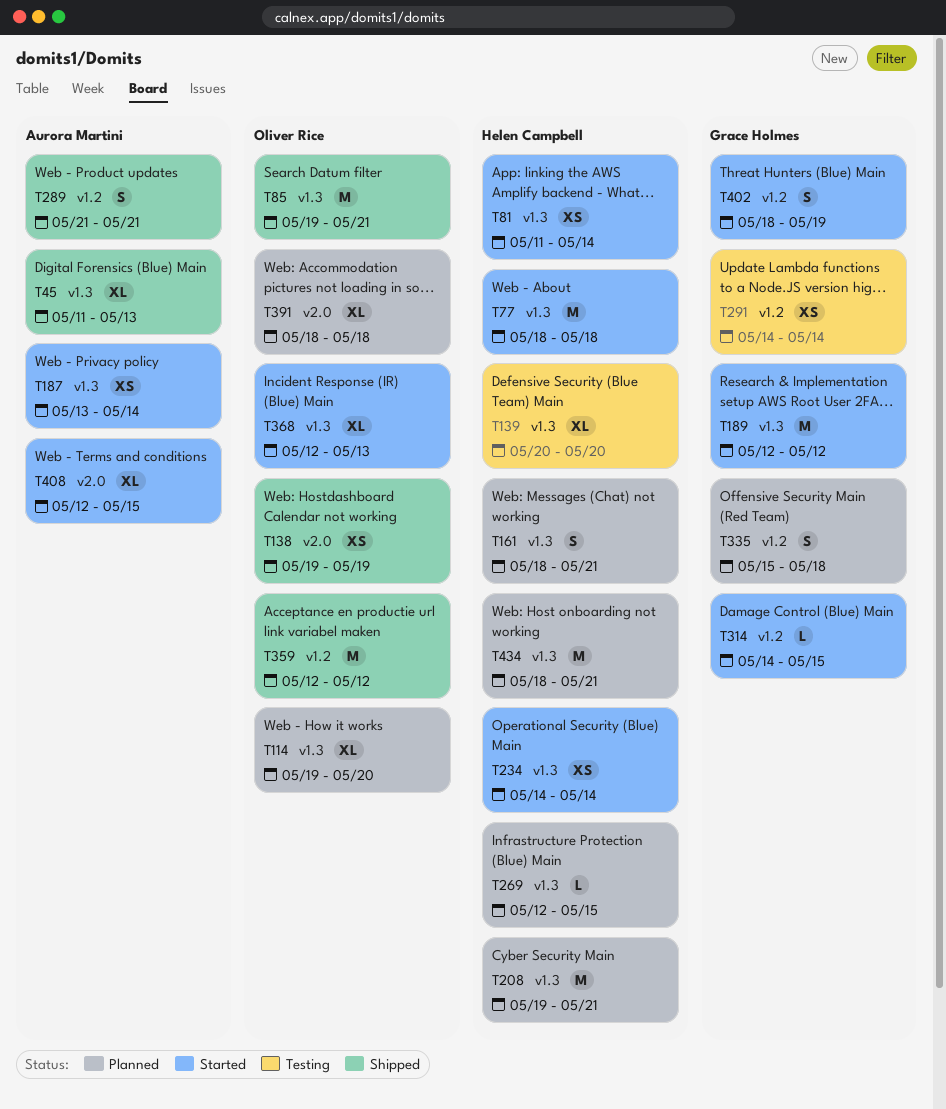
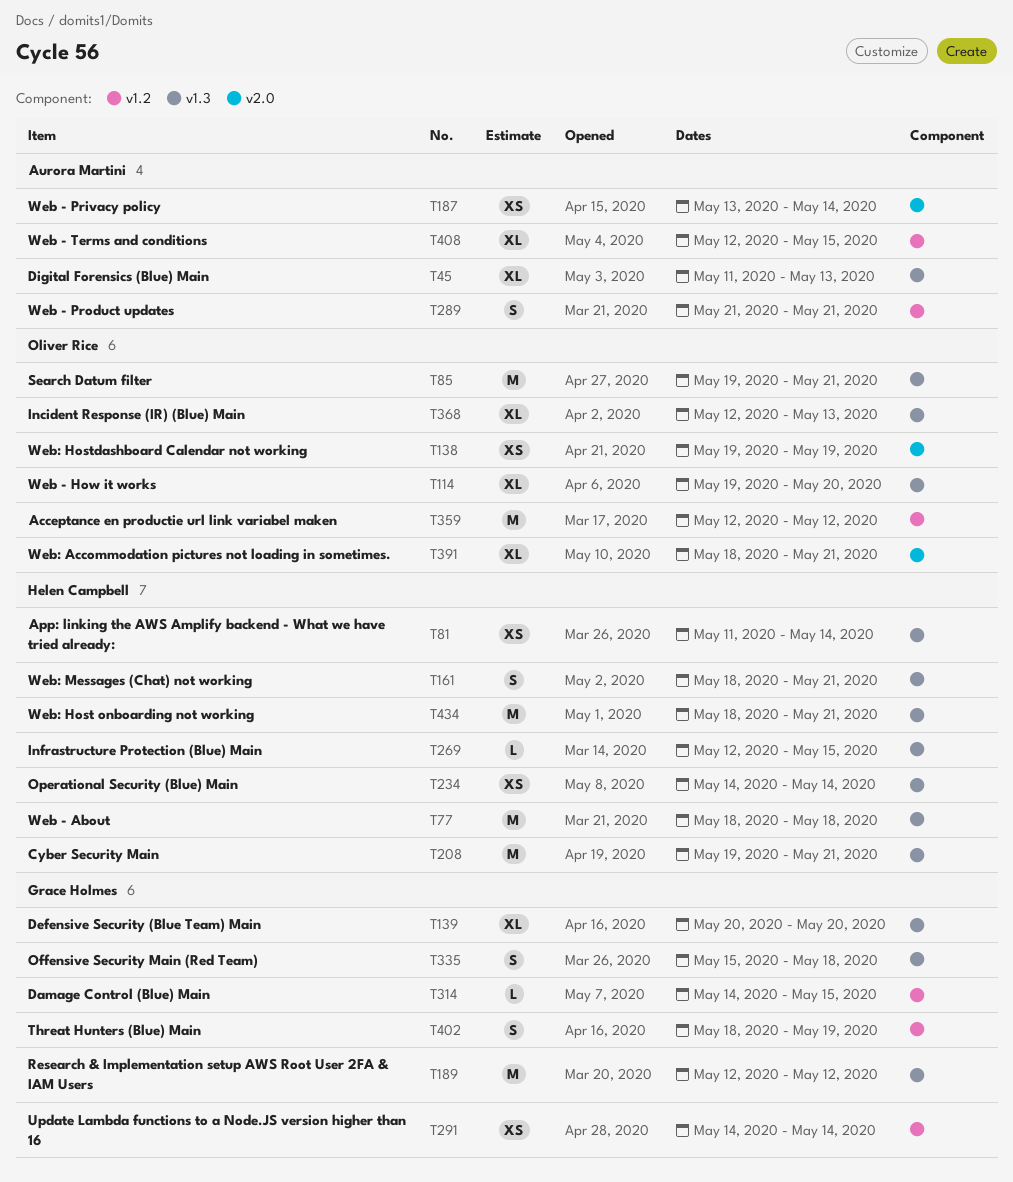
T139, owner: Helen Campbell -> Grace Holmes
T187, label: v1.3 -> v2.0
T335, label: v1.2 -> v1.3
T391, due: May 18 -> May 21
T408, label: v2.0 -> v1.2

